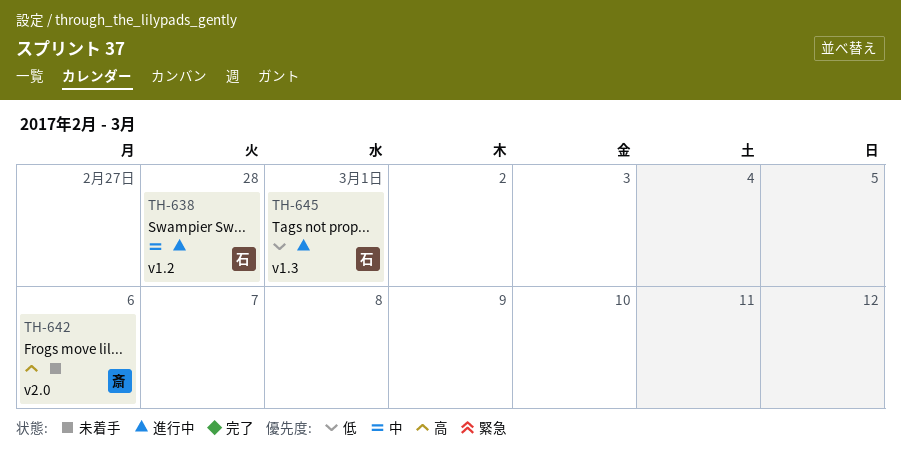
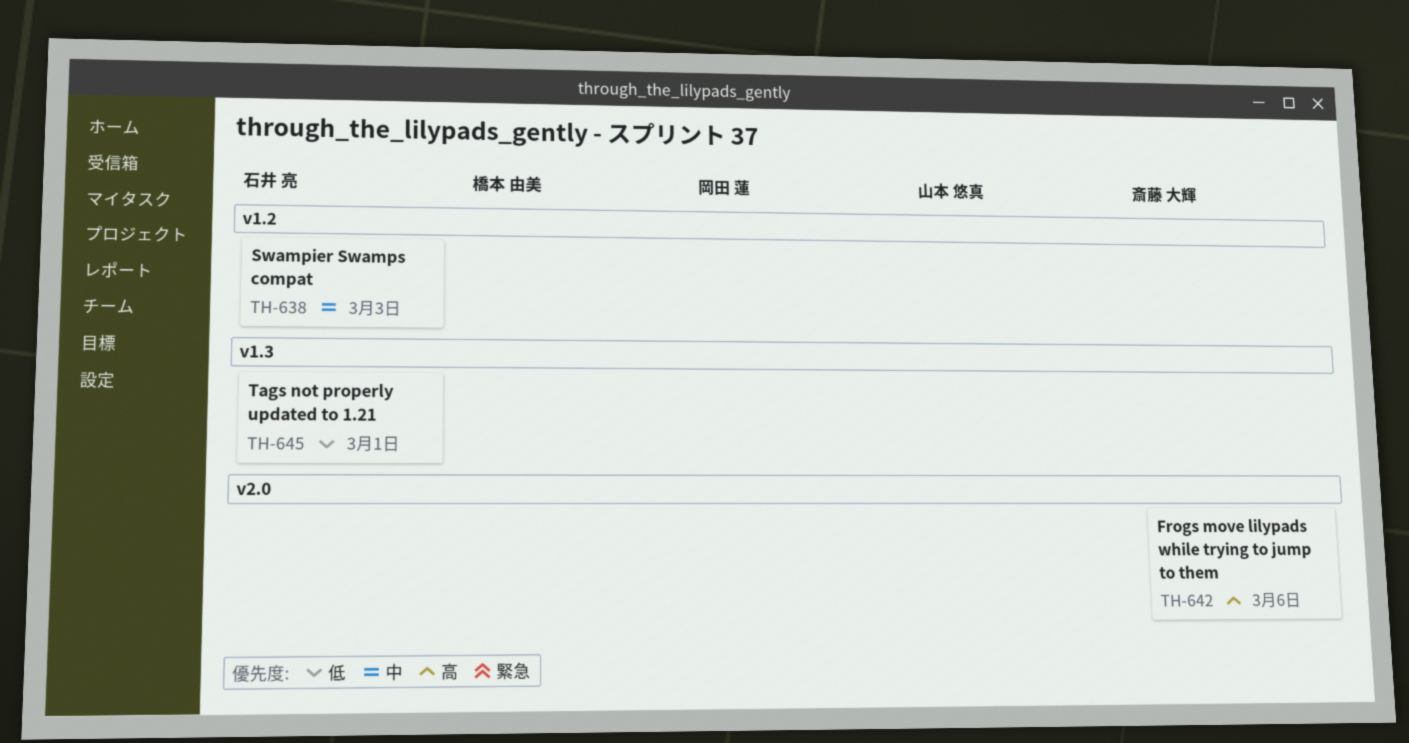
TH-638, due: Feb 28 -> Mar 3

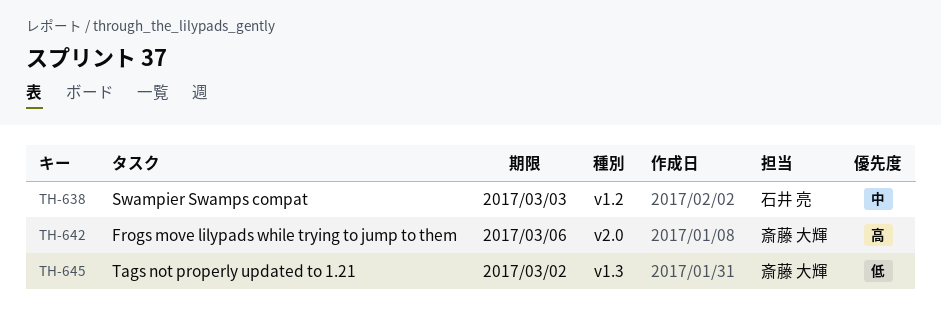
TH-645, owner: 石井 亮 -> 斎藤 大輝
TH-645, due: Mar 1 -> Mar 2

